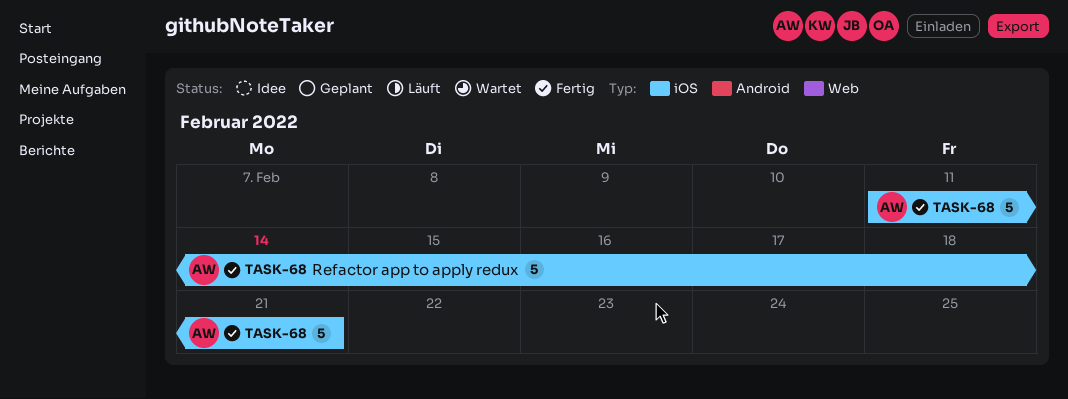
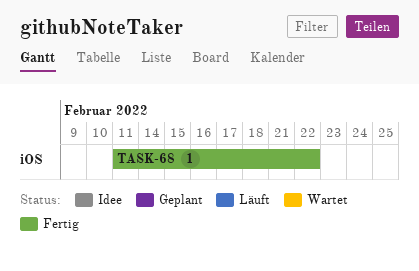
TASK-68, estimate: 5 -> 1
TASK-68, due: Feb 21 -> Feb 22

